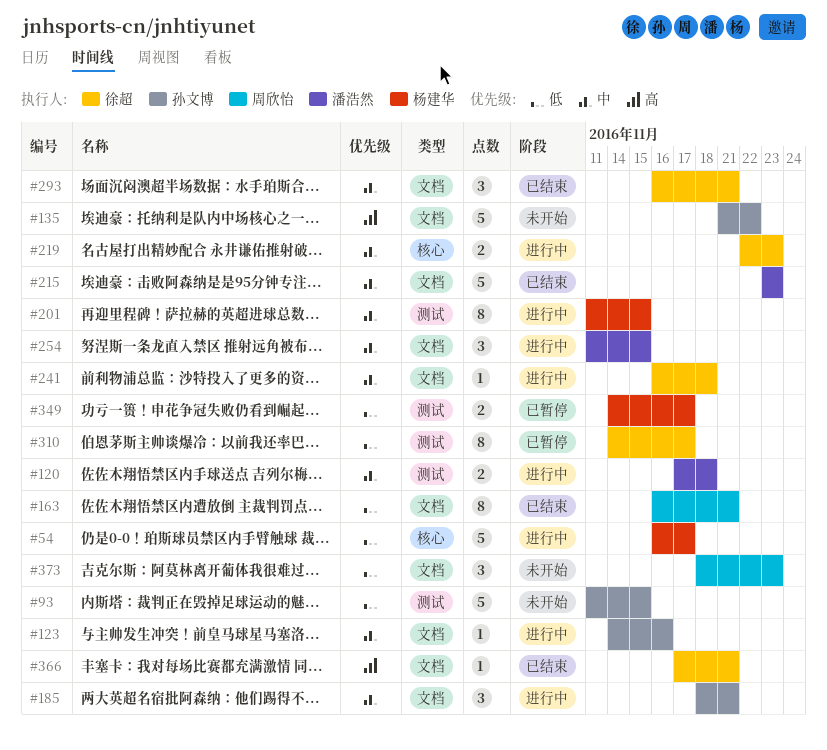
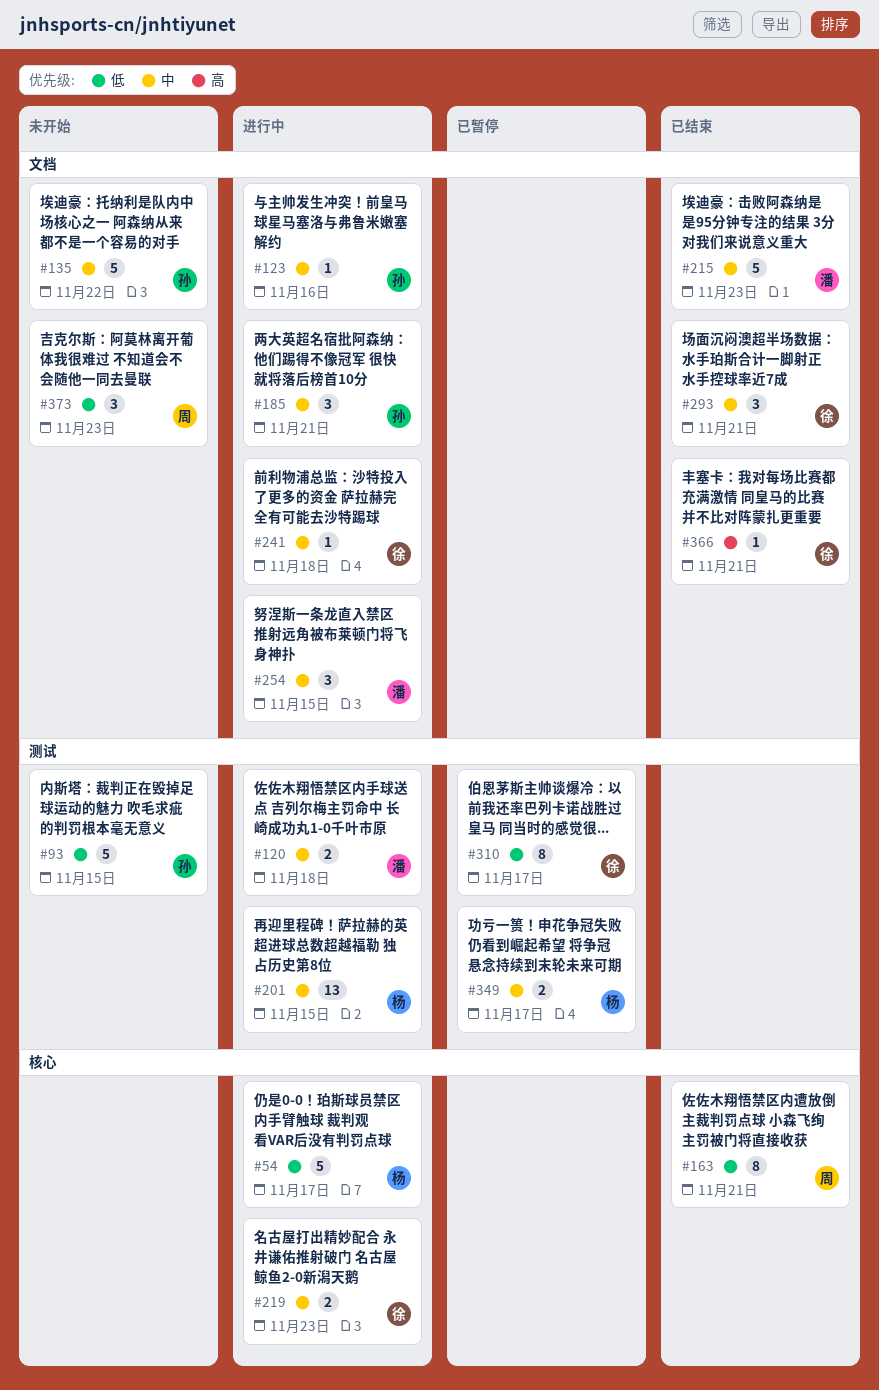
#135, priority: 高 -> 中
#163, label: 文档 -> 核心
#201, estimate: 8 -> 13
#349, priority: 低 -> 中

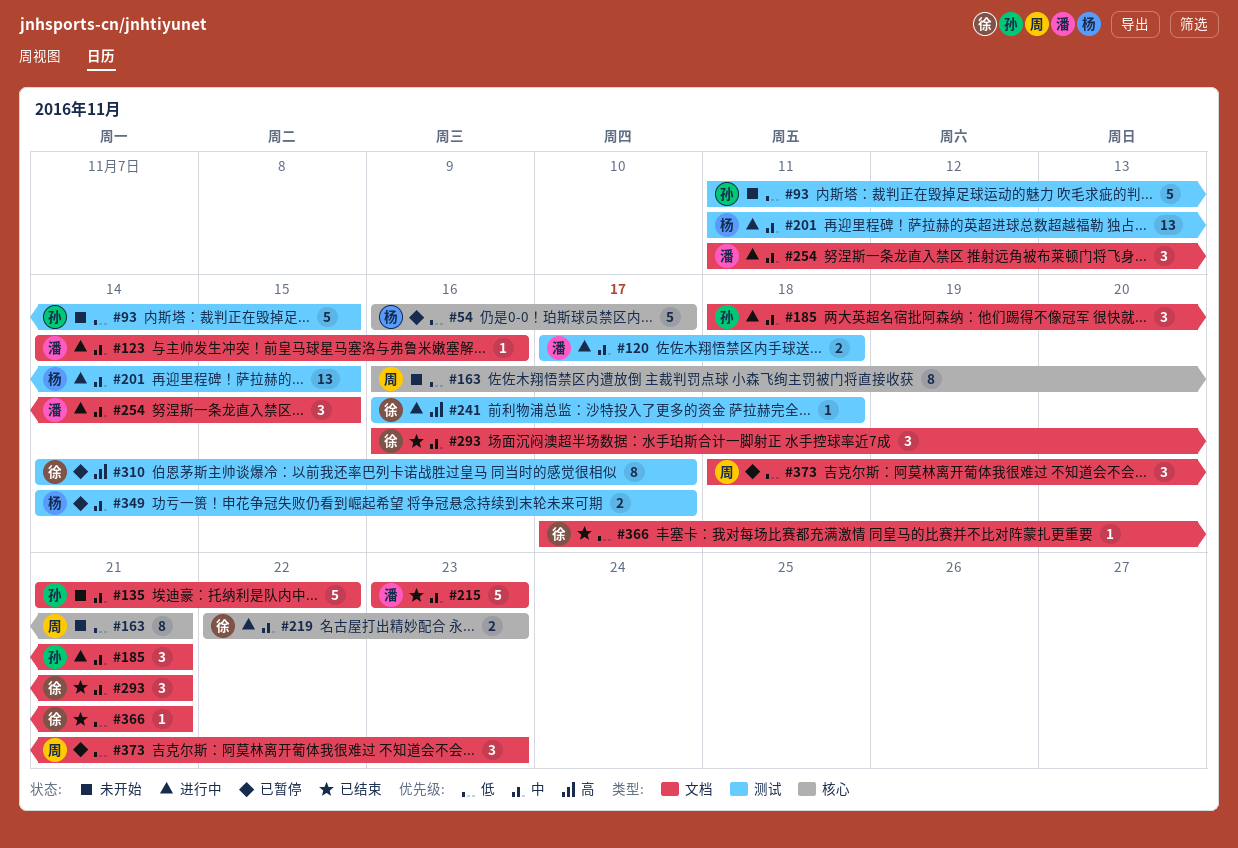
#54, status: 进行中 -> 已暂停
#123, owner: 孙 -> 潘
#163, status: 已结束 -> 未开始
#241, priority: 中 -> 高
#241, label: 文档 -> 测试
#310, priority: 低 -> 高
#366, priority: 高 -> 低
#373, status: 未开始 -> 已暂停

